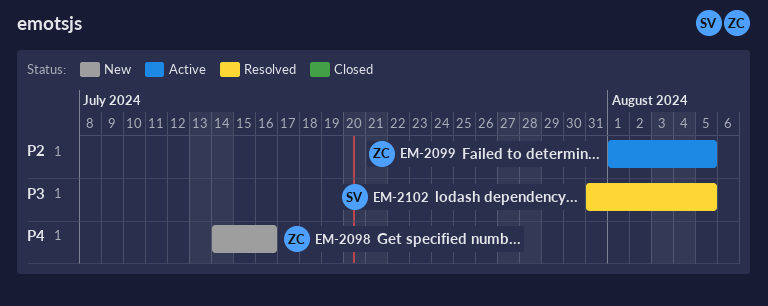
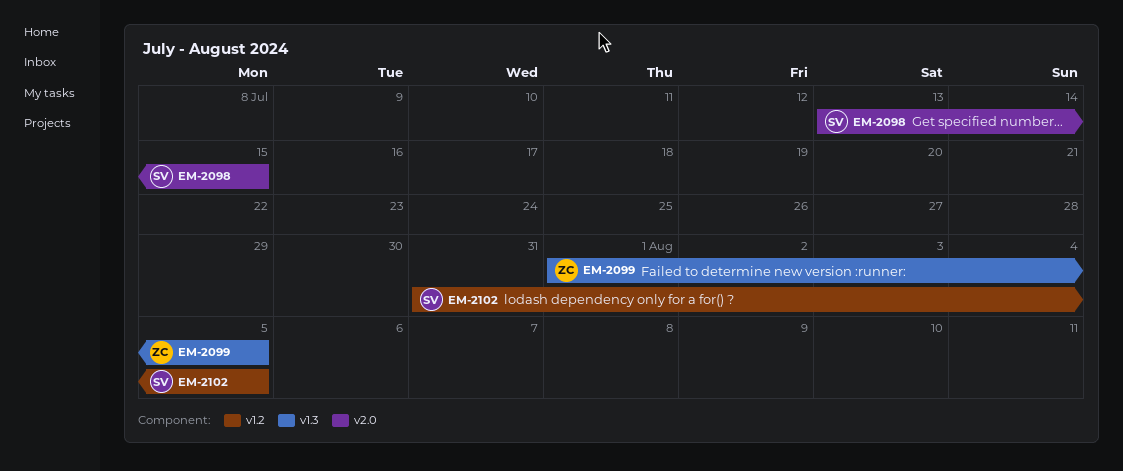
EM-2098, owner: ZC -> SV
EM-2098, start: Jul 14 -> Jul 13
EM-2098, due: Jul 16 -> Jul 15

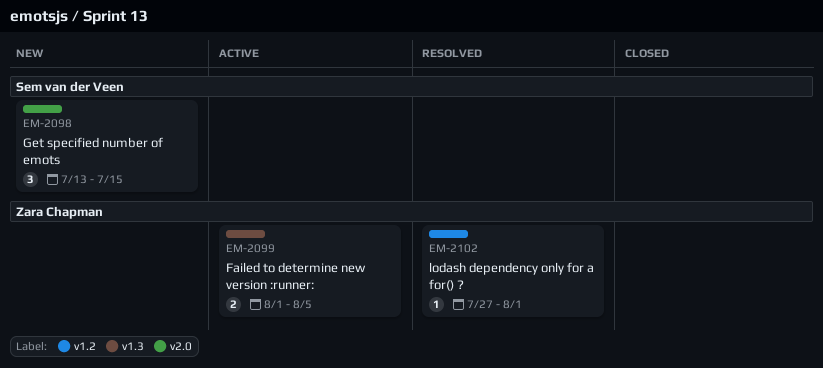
EM-2102, owner: Sem van der Veen -> Zara Chapman
EM-2102, start: Jul 31 -> Jul 27
EM-2102, due: Aug 5 -> Aug 1

